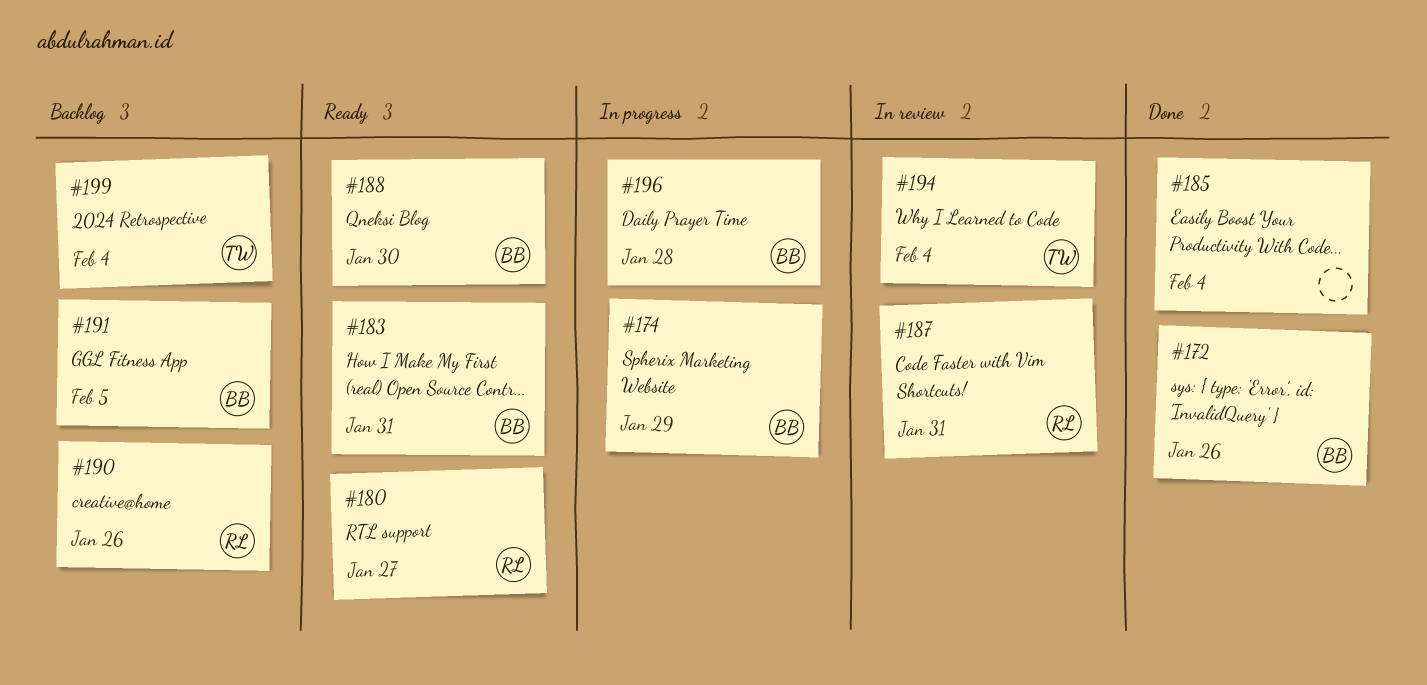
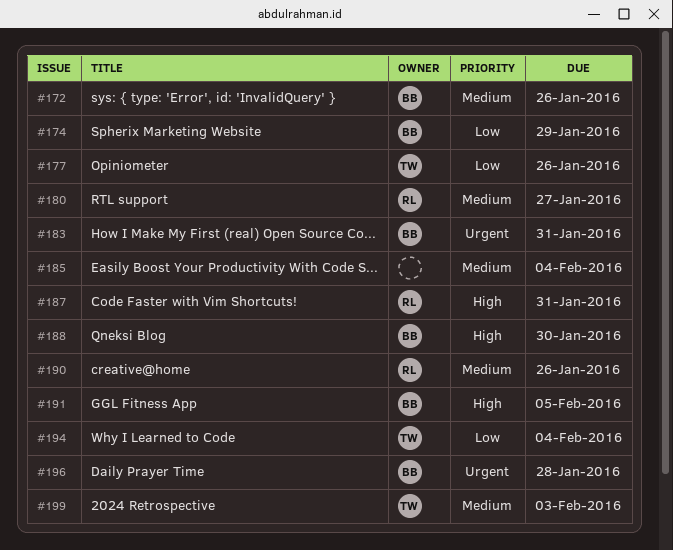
#177: none -> present
#199, due: Feb 4 -> Feb 3

